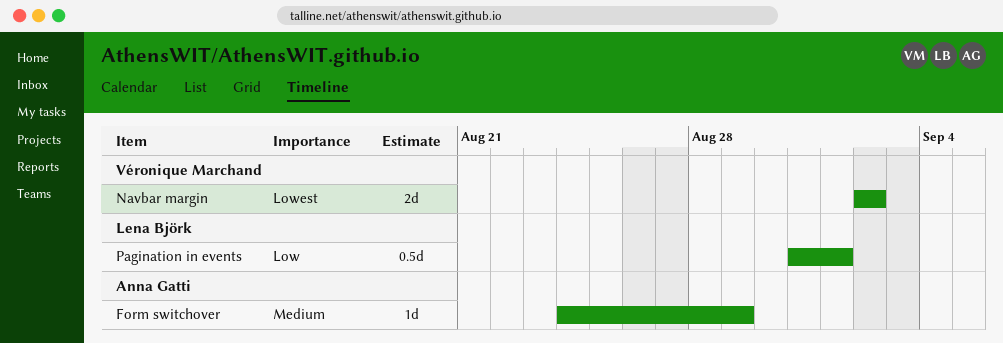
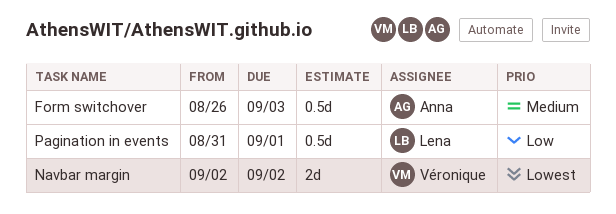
Form switchover, estimate: 1d -> 0.5d
Form switchover, start: Aug 24 -> Aug 26
Form switchover, due: Aug 29 -> Sep 3

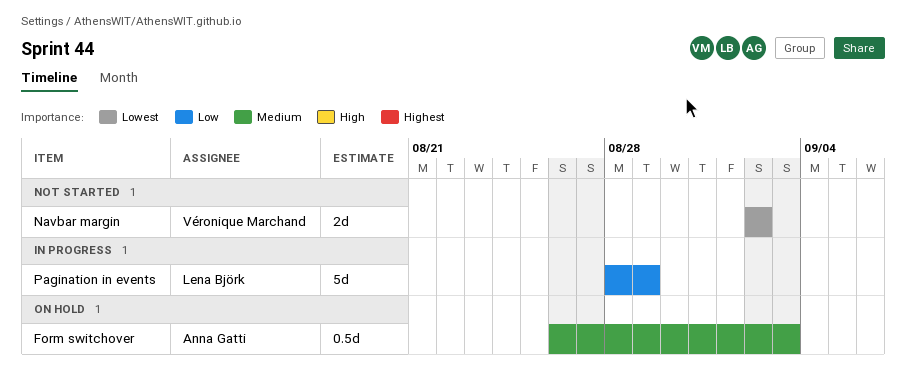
Pagination in events, estimate: 0.5d -> 5d
Pagination in events, start: Aug 31 -> Aug 28
Pagination in events, due: Sep 1 -> Aug 29

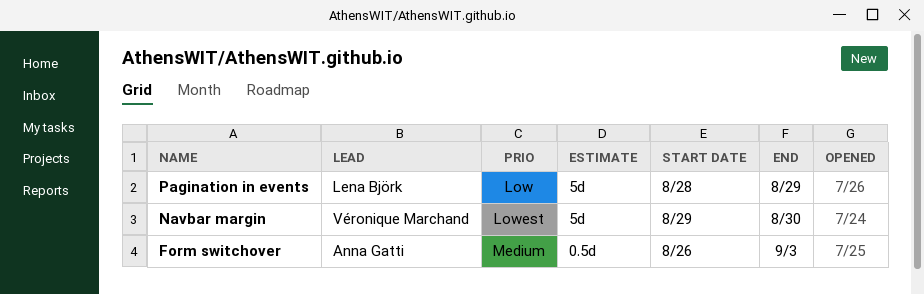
Navbar margin, estimate: 2d -> 5d
Navbar margin, start: Sep 2 -> Aug 29
Navbar margin, due: Sep 2 -> Aug 30

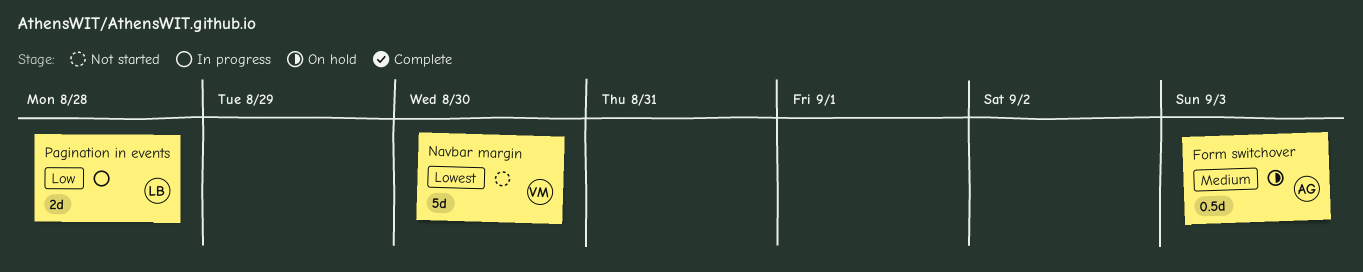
Pagination in events, estimate: 5d -> 2d
Pagination in events, due: Aug 29 -> Aug 28

